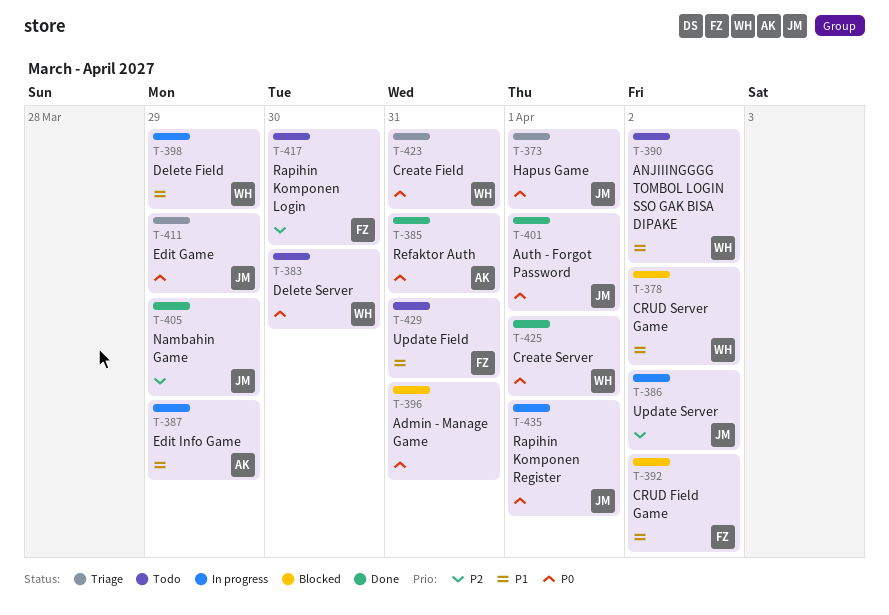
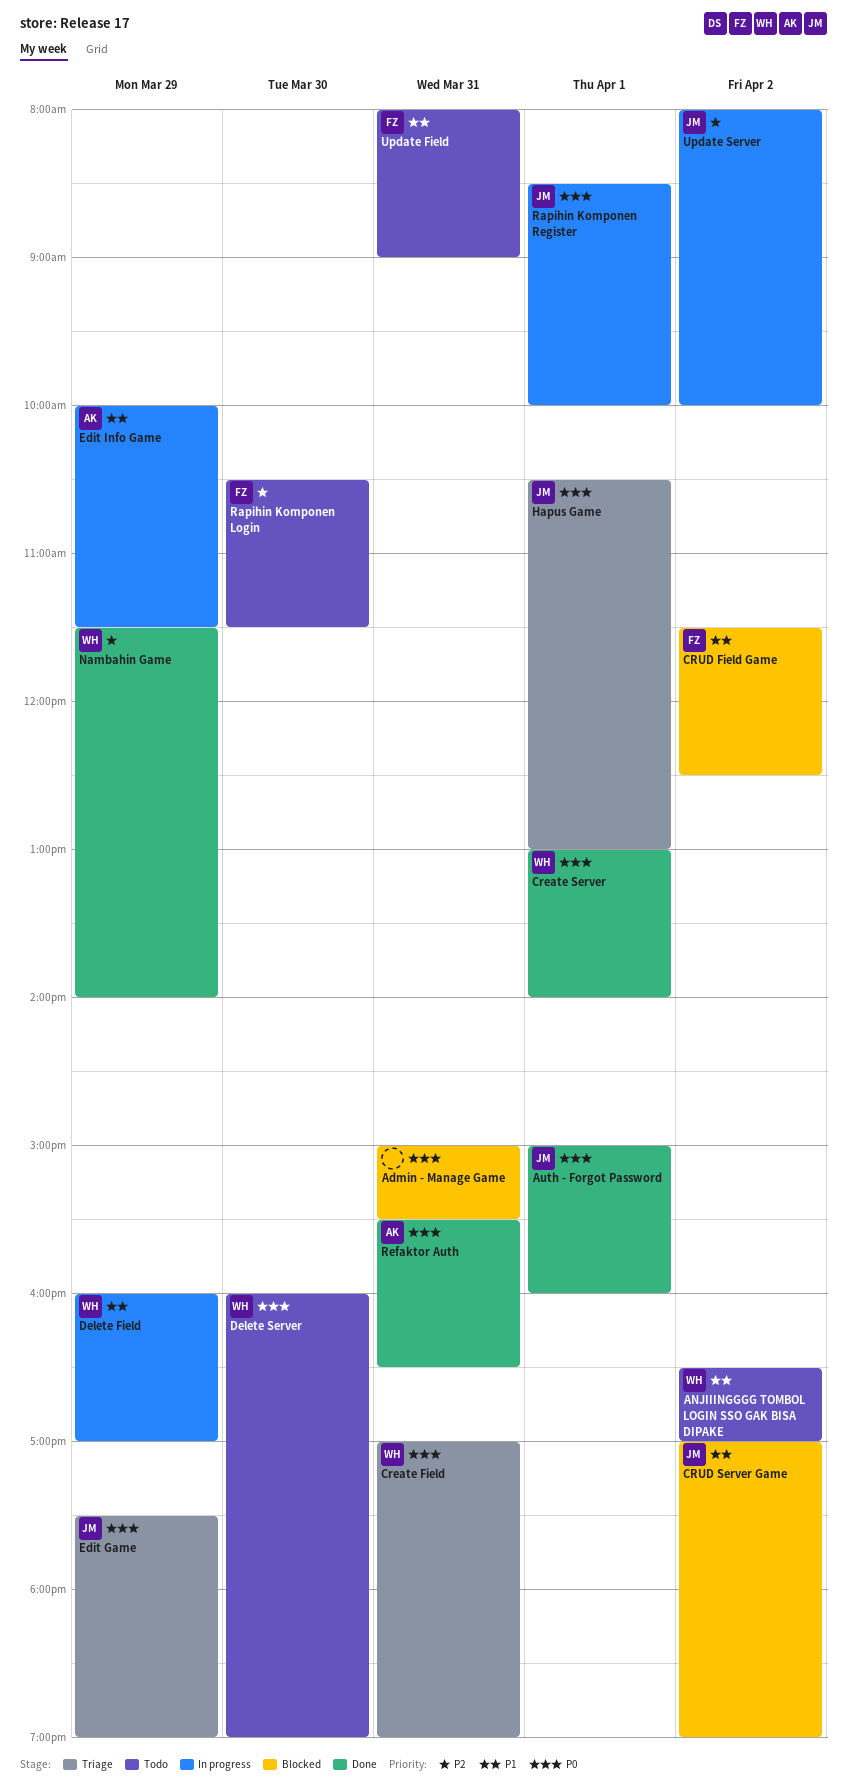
CRUD Server Game, owner: WH -> JM
Nambahin Game, owner: JM -> WH

